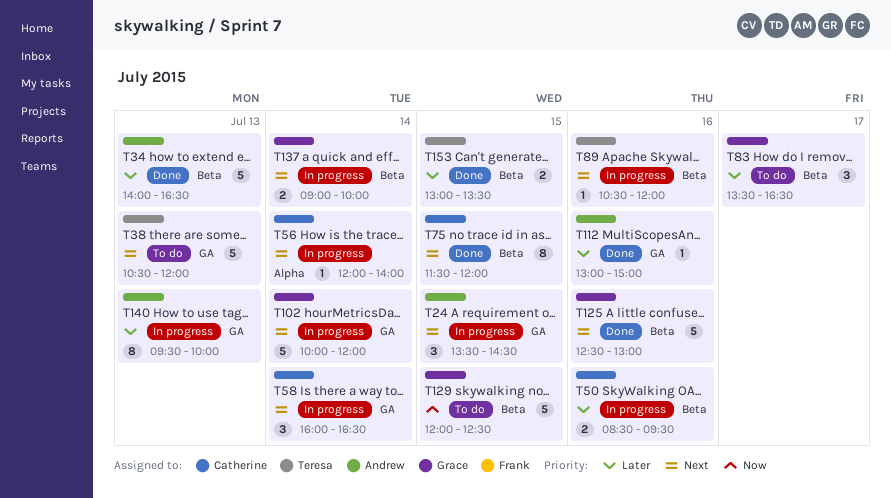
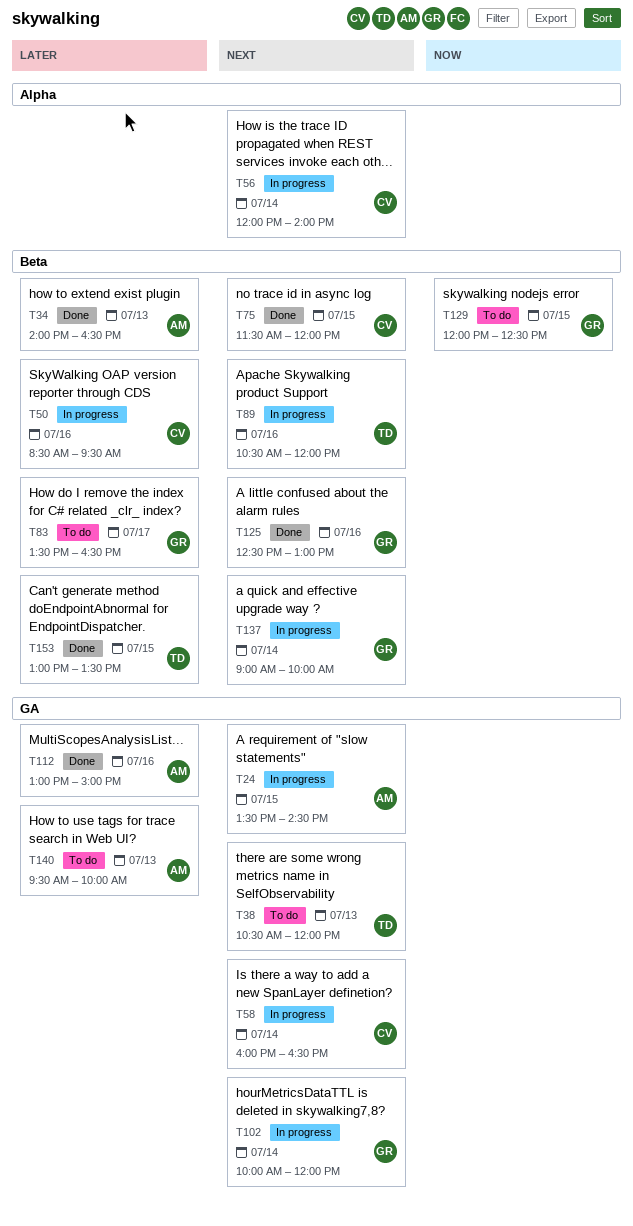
T140, status: In progress -> To do

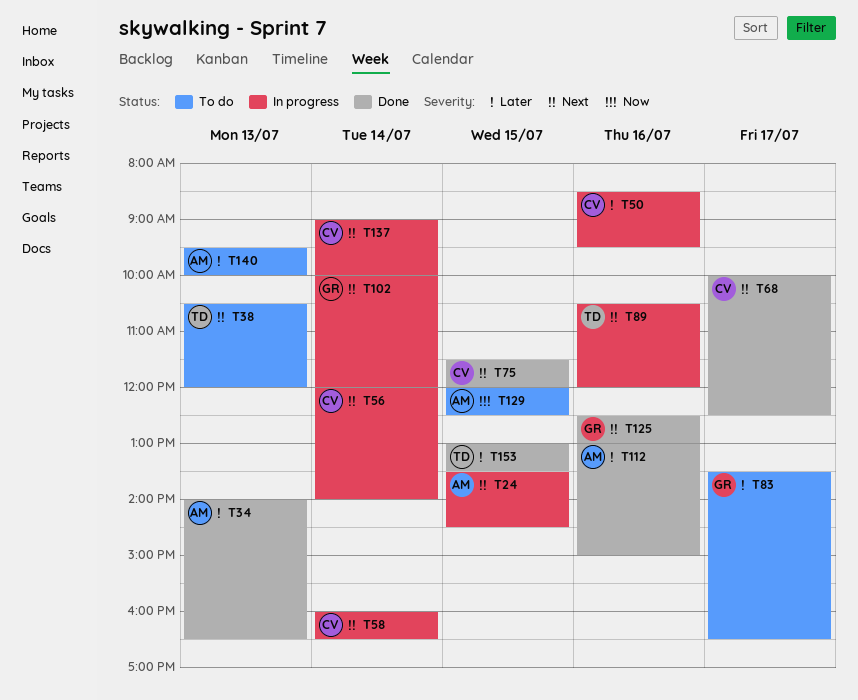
T68: none -> present
T129, owner: GR -> AM
T137, owner: GR -> CV

